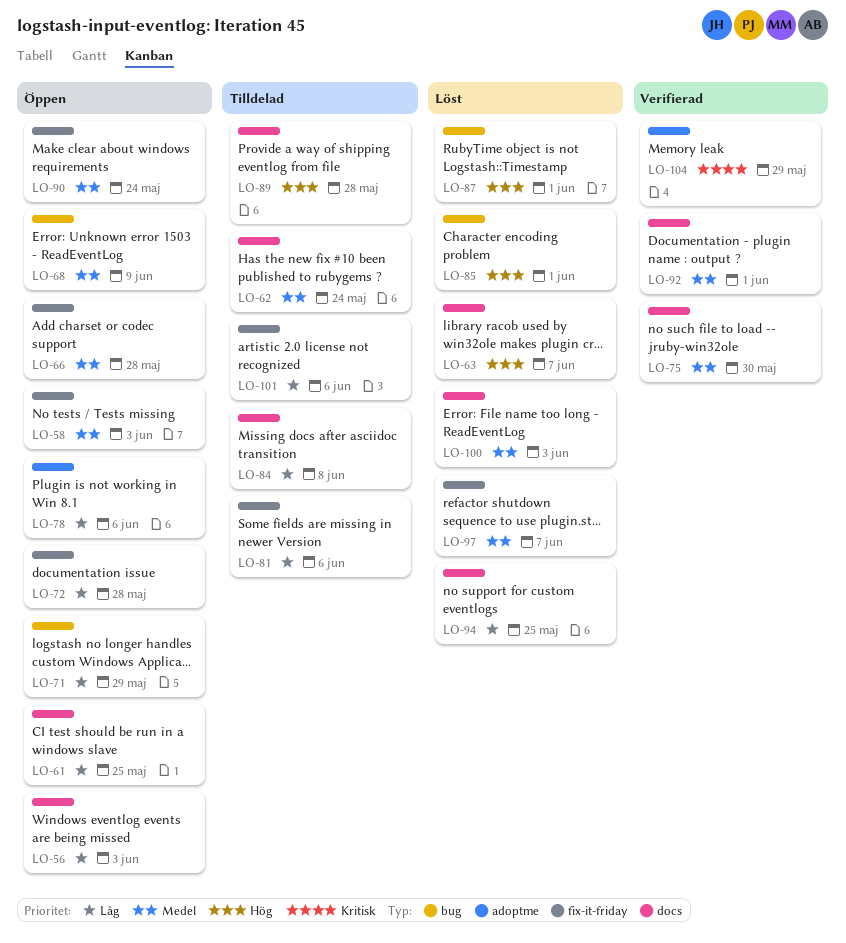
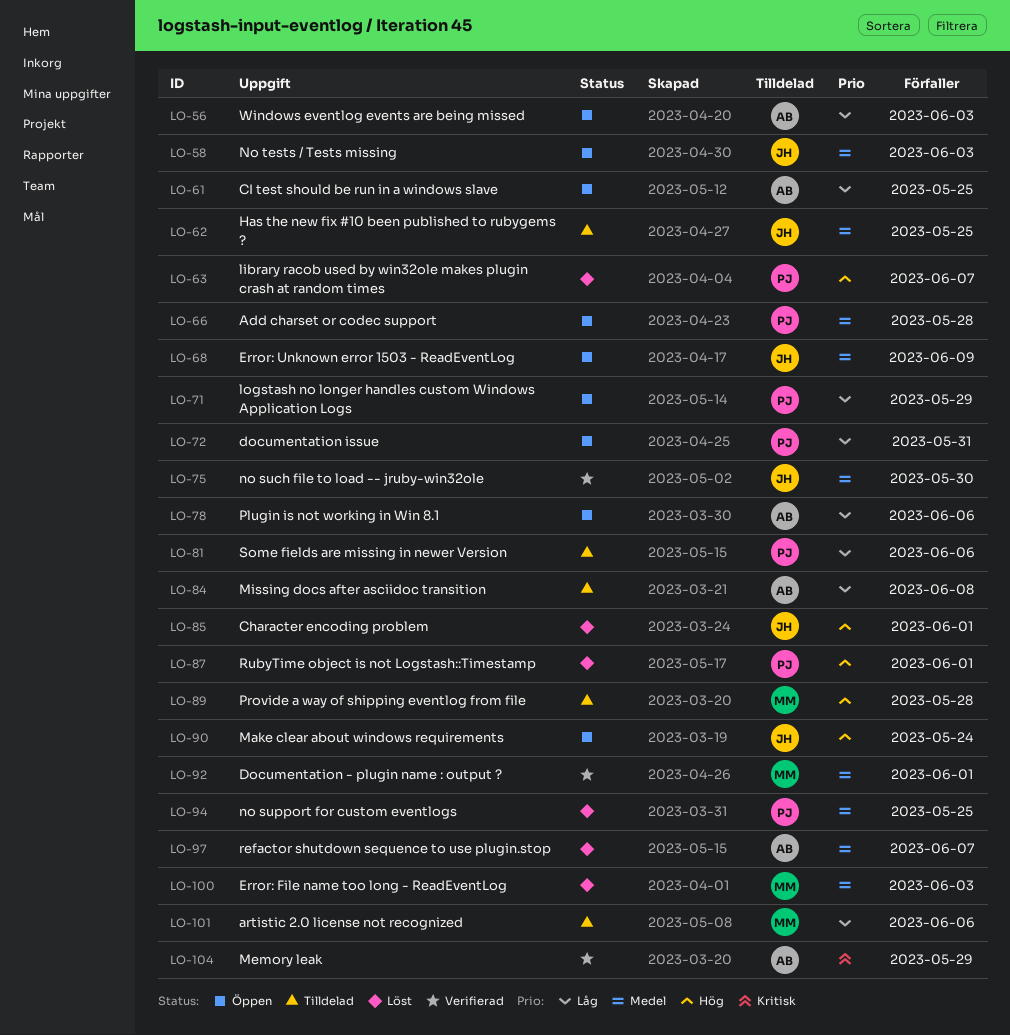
LO-62, due: May 24 -> May 25
LO-72, due: May 28 -> May 31
LO-90, priority: Medel -> Hög
LO-94, priority: Låg -> Medel

